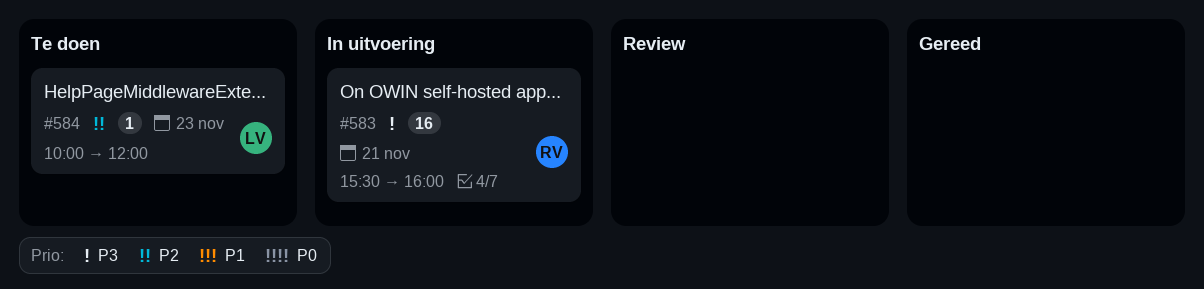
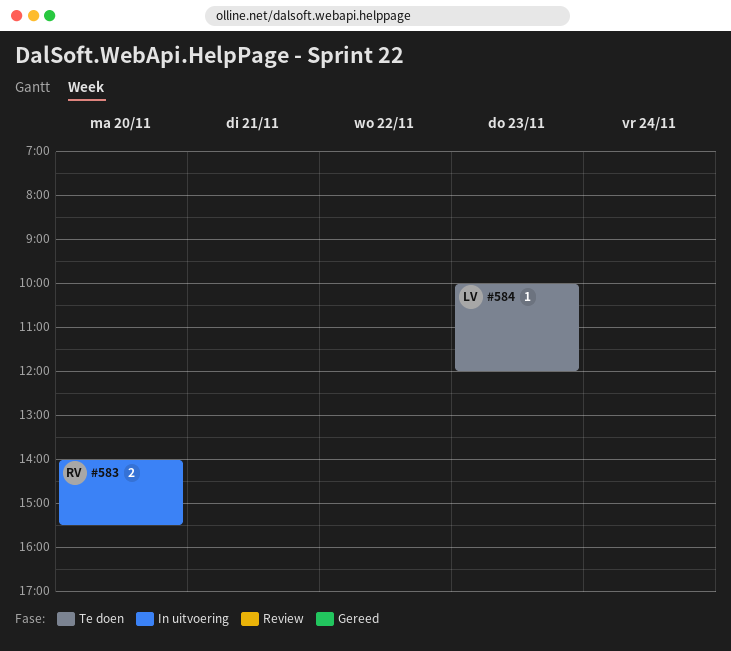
#583, estimate: 16 -> 2
#583, day: Nov 21 -> Nov 20
#583, begins: 15:30 -> 14:00
#583, ends: 16:00 -> 15:30

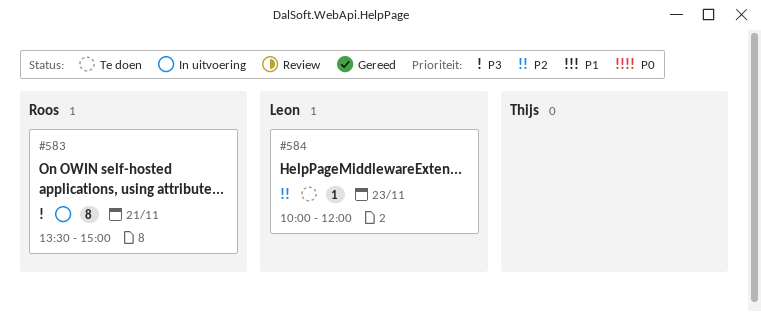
#583, estimate: 2 -> 8
#583, day: Nov 20 -> Nov 21
#583, begins: 14:00 -> 13:30
#583, ends: 15:30 -> 15:00

